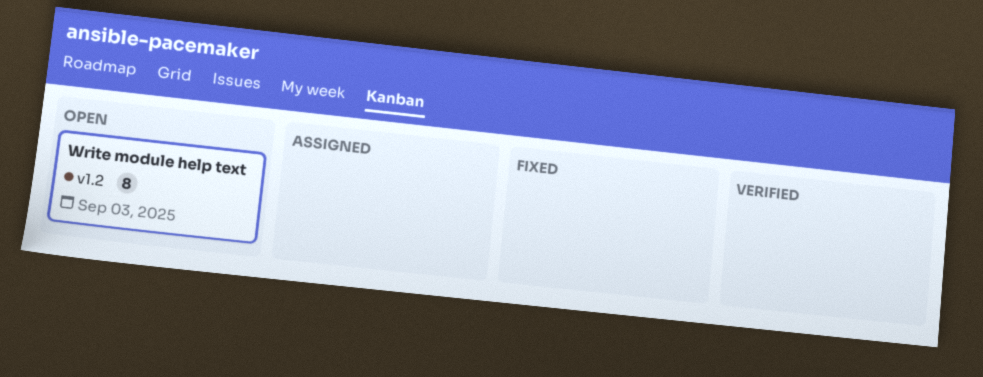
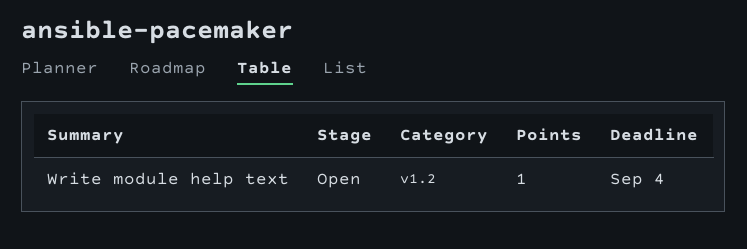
Write module help text, estimate: 8 -> 1
Write module help text, due: Sep 3 -> Sep 4

